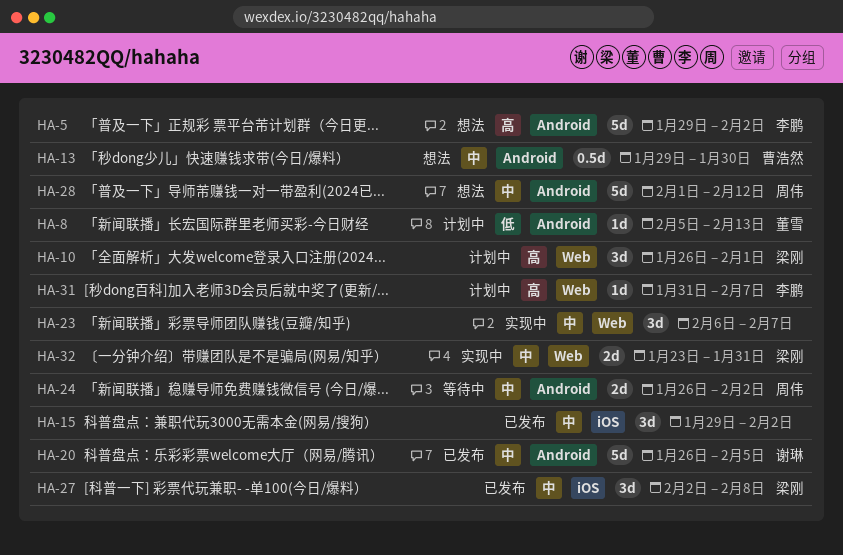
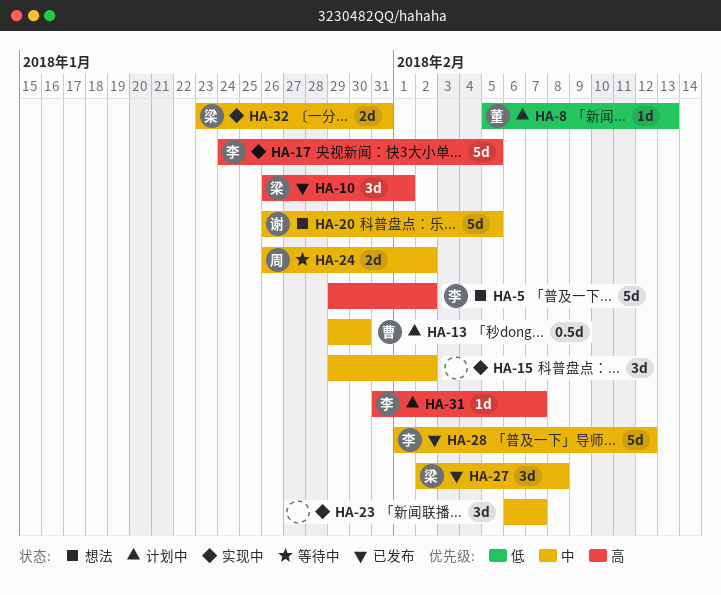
HA-10, status: 计划中 -> 已发布
HA-13, status: 想法 -> 计划中
HA-15, status: 已发布 -> 实现中
HA-17: none -> present
HA-20, status: 已发布 -> 想法
HA-28, status: 想法 -> 已发布
HA-28, owner: 周伟 -> 李鹏

